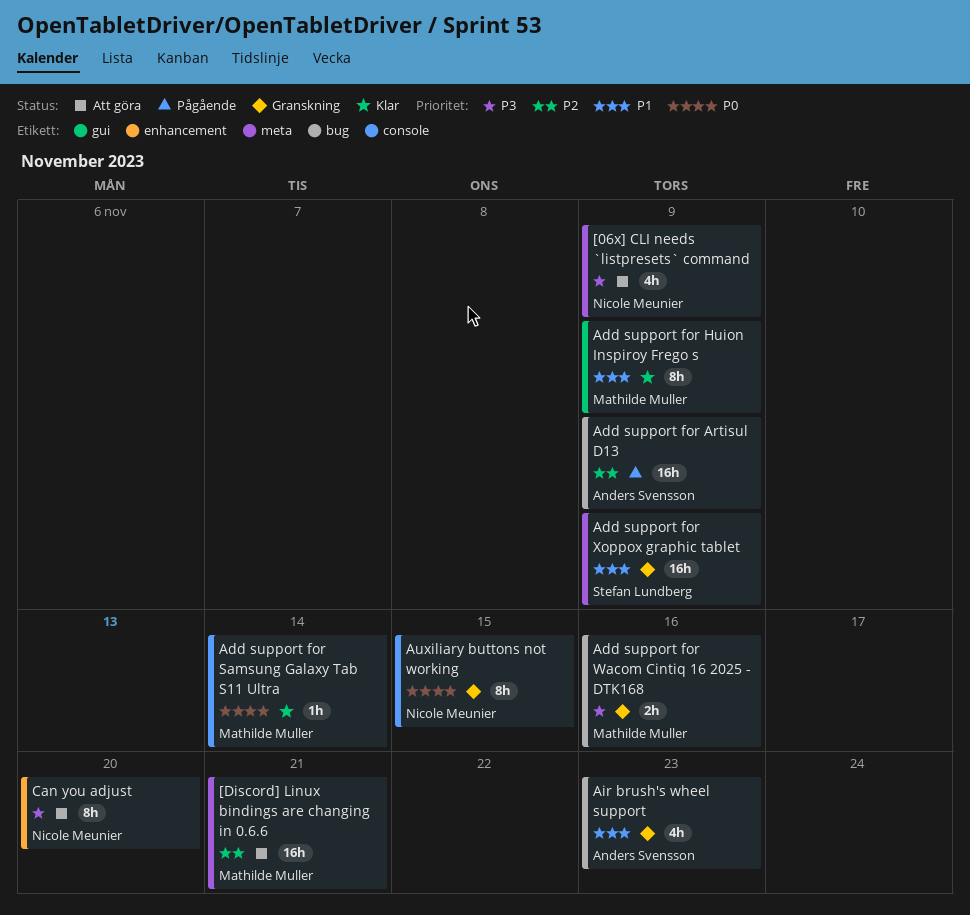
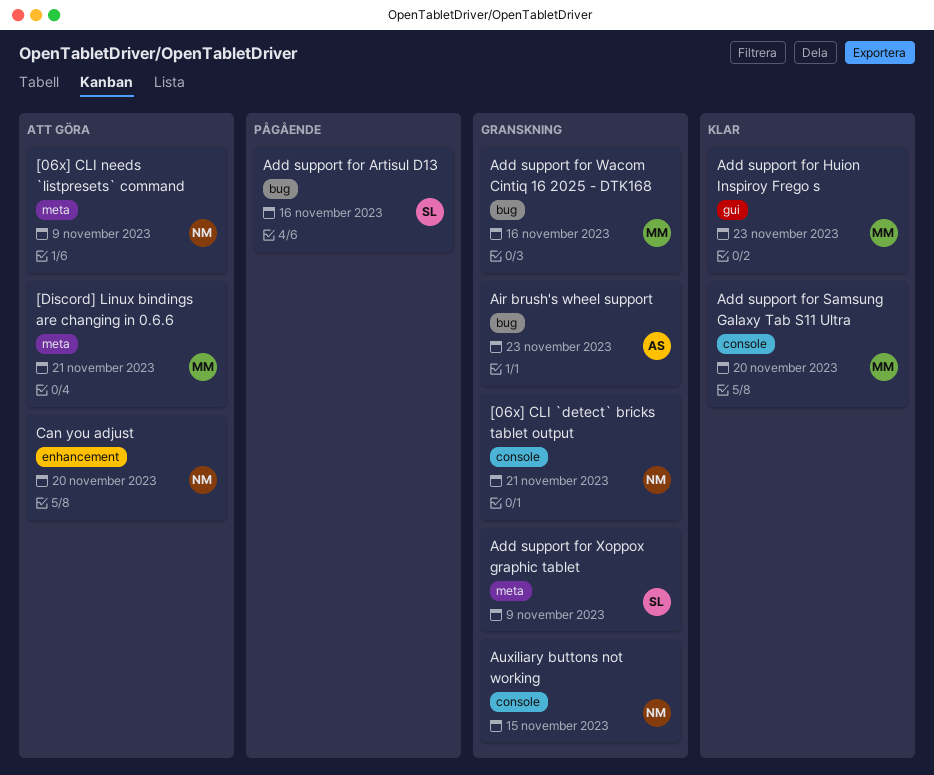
[06x] CLI `detect` bricks tablet output: none -> present
Add support for Artisul D13, owner: Anders Svensson -> Stefan Lundberg
Add support for Artisul D13, due: Nov 9 -> Nov 16
Add support for Huion Inspiroy Frego s, due: Nov 9 -> Nov 23
Add support for Samsung Galaxy Tab S11 Ultra, due: Nov 14 -> Nov 20

